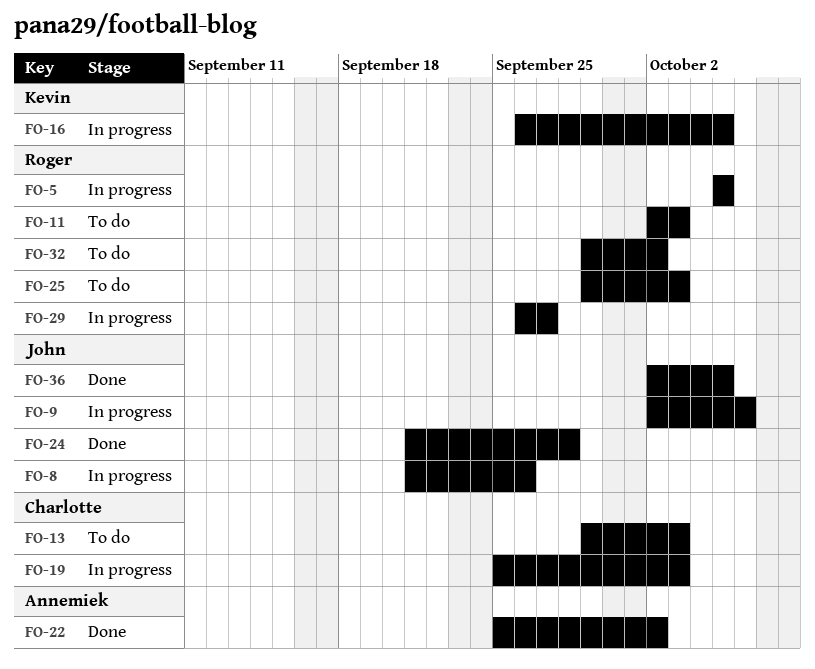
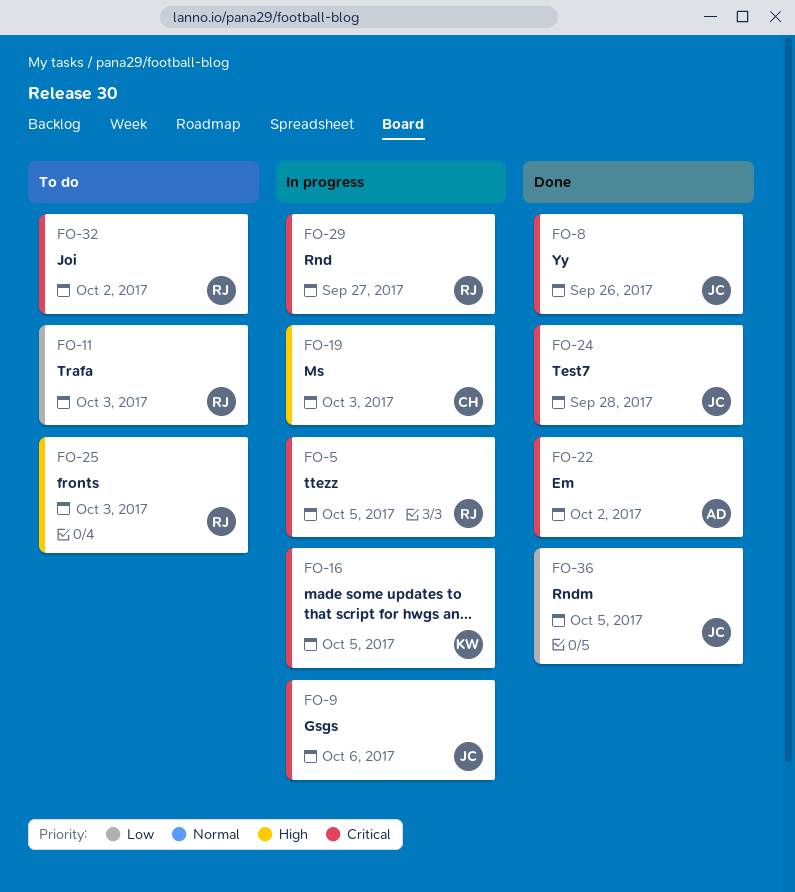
FO-8, status: In progress -> Done
FO-13: present -> none

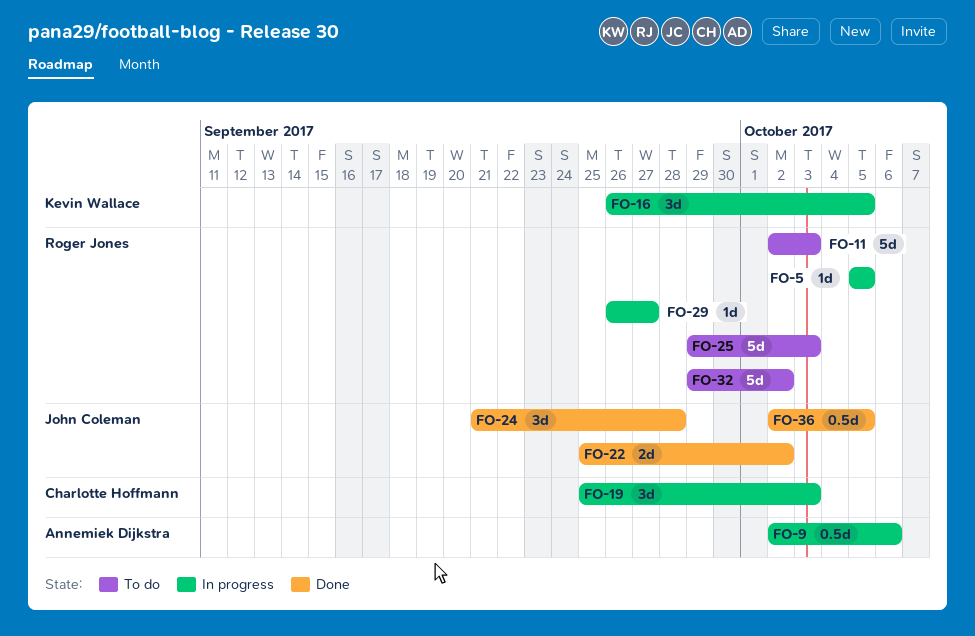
FO-8: present -> none
FO-9, owner: John Coleman -> Annemiek Dijkstra
FO-22, owner: Annemiek Dijkstra -> John Coleman

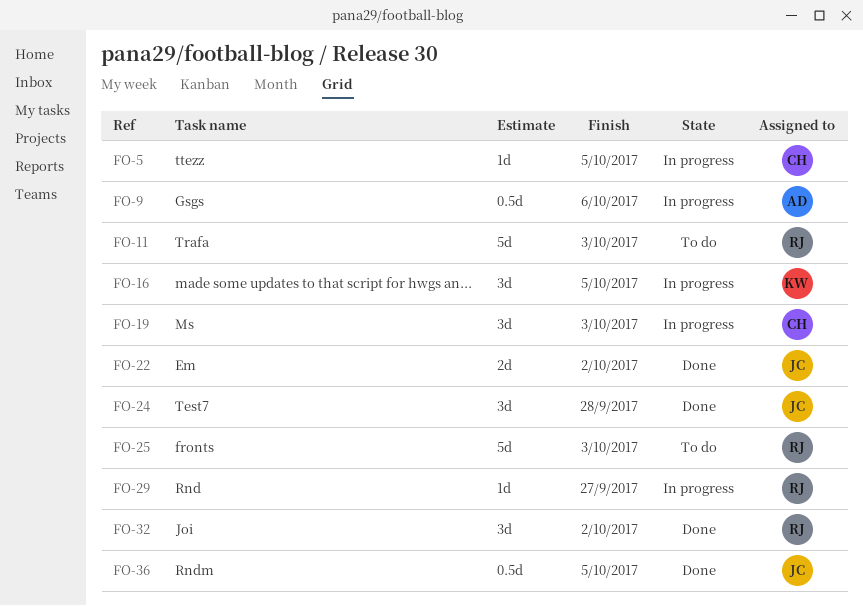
FO-5, owner: Roger Jones -> Charlotte Hoffmann
FO-32, status: To do -> Done
FO-32, estimate: 5d -> 3d

